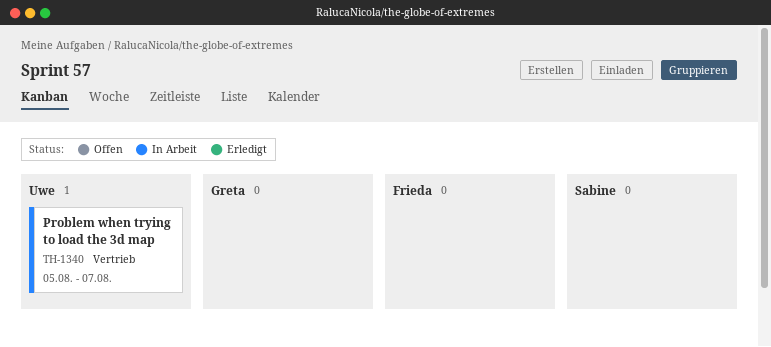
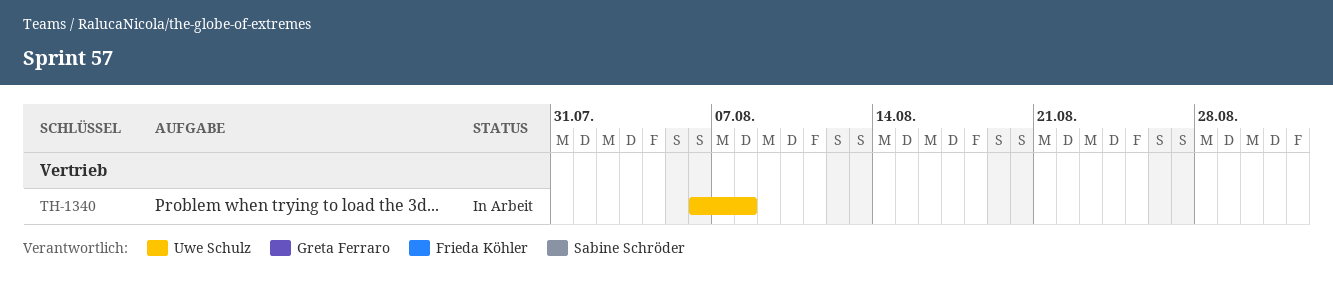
TH-1340, start: Aug 5 -> Aug 6
TH-1340, due: Aug 7 -> Aug 8

